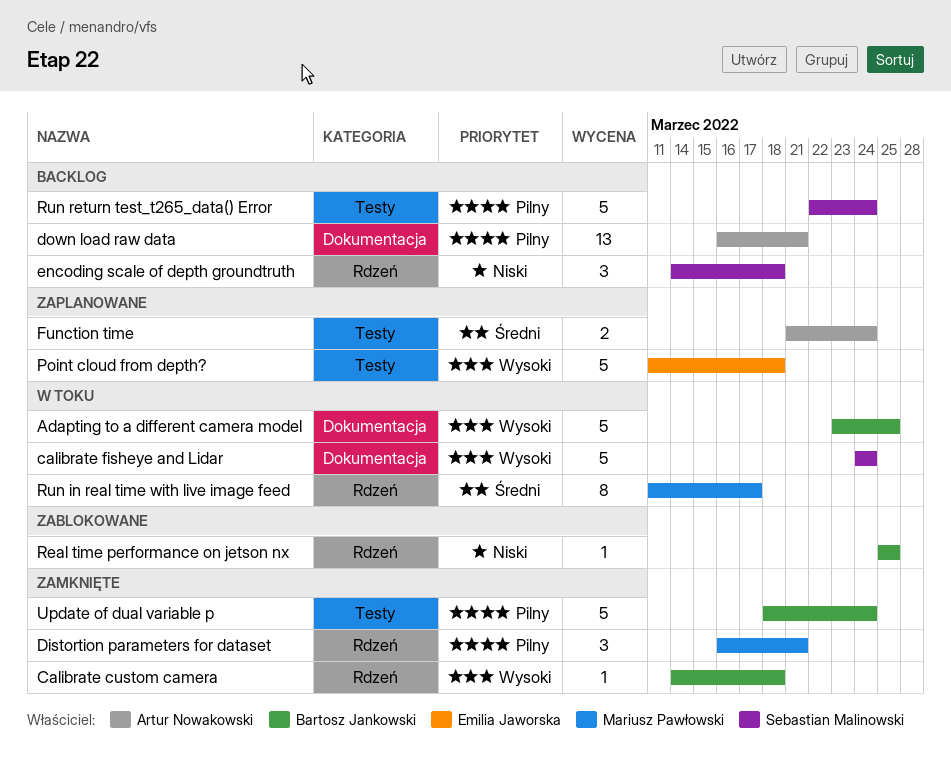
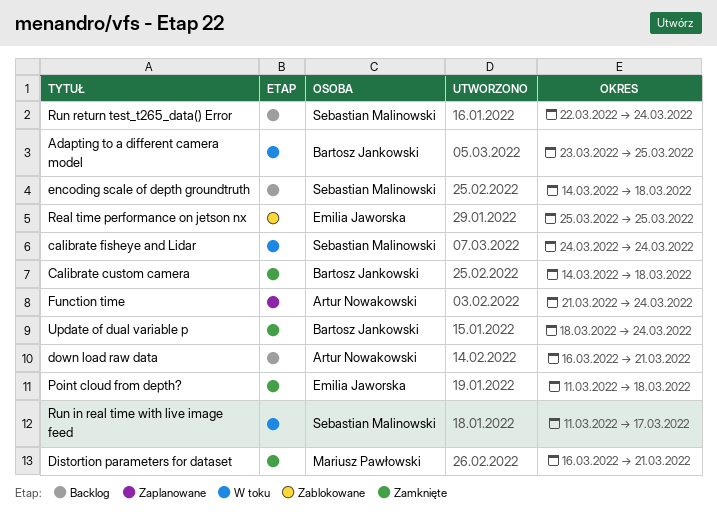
Point cloud from depth?, status: Zaplanowane -> Zamknięte
Real time performance on jetson nx, owner: Bartosz Jankowski -> Emilia Jaworska
Run in real time with live image feed, owner: Mariusz Pawłowski -> Sebastian Malinowski

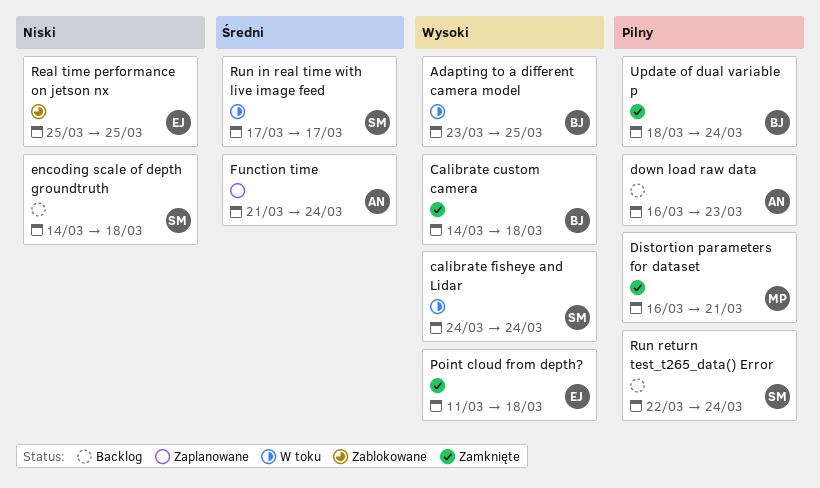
down load raw data, due: Mar 21 -> Mar 23
Run in real time with live image feed, start: Mar 11 -> Mar 17

